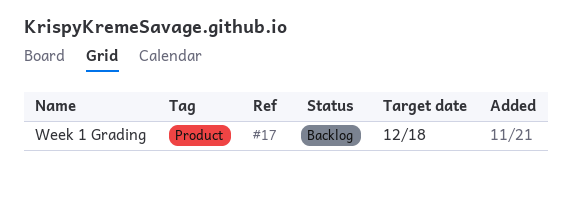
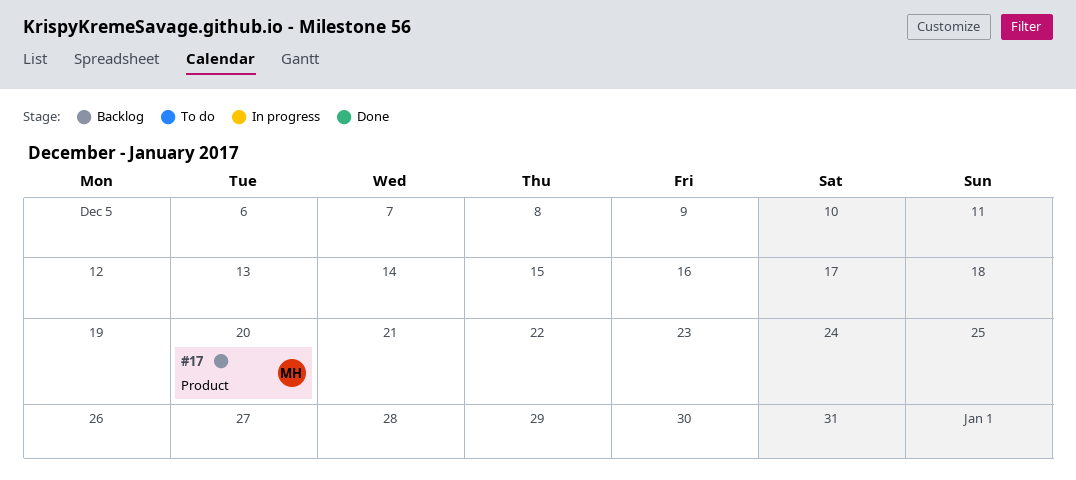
#17, due: Dec 18 -> Dec 20

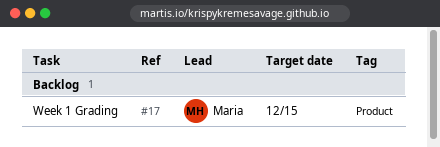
#17, due: Dec 20 -> Dec 15

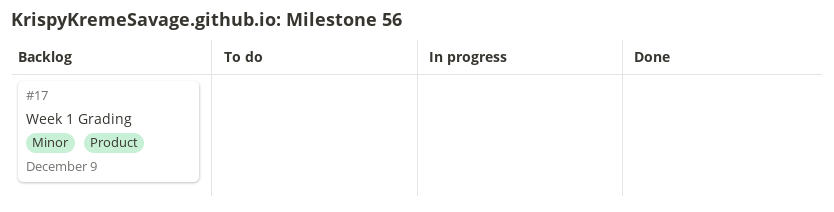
#17, due: Dec 15 -> Dec 9

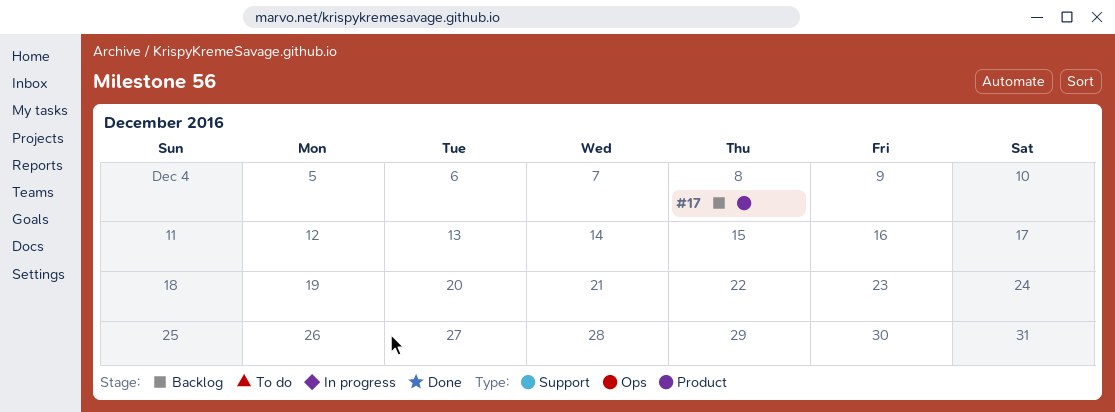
#17, due: Dec 9 -> Dec 8

